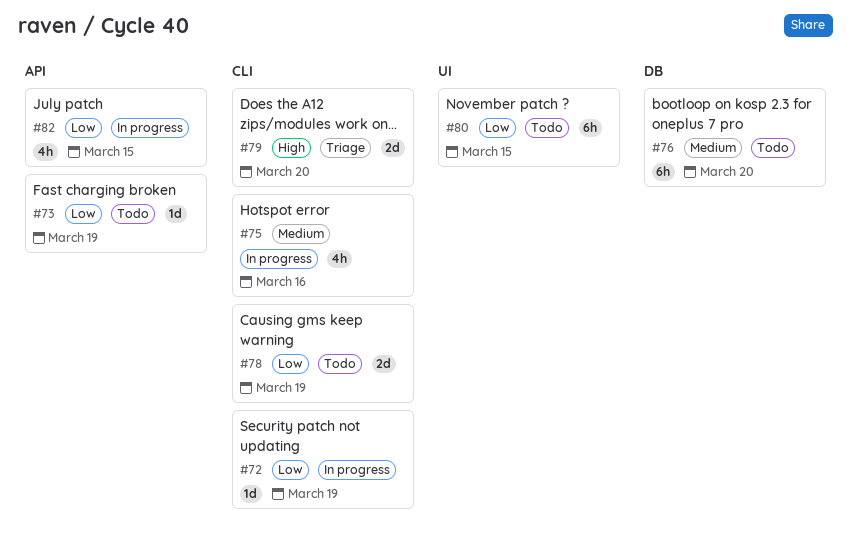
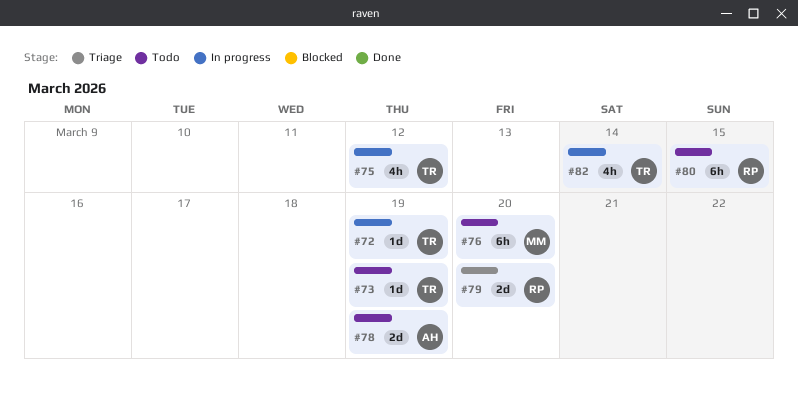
#75, due: Mar 16 -> Mar 12
#82, due: Mar 15 -> Mar 14

